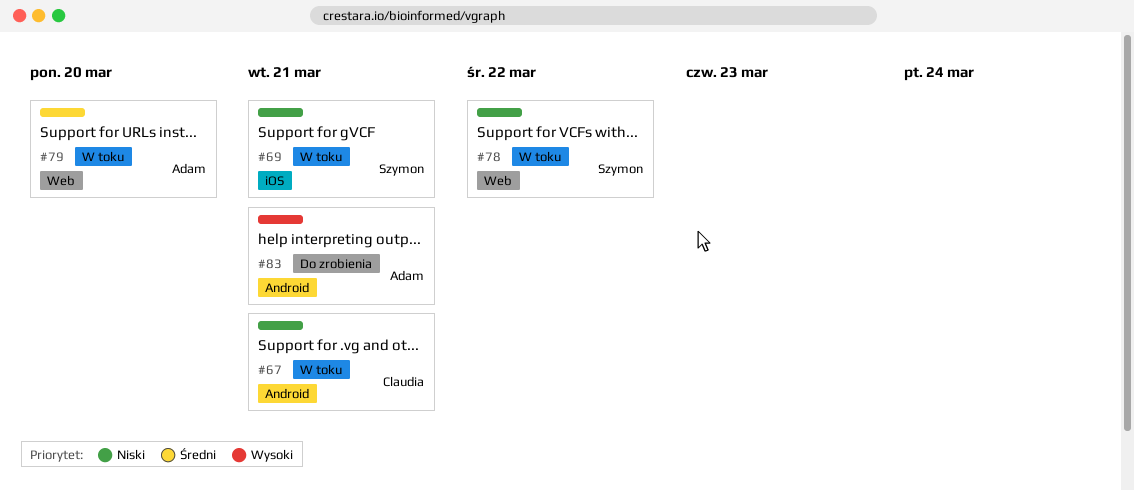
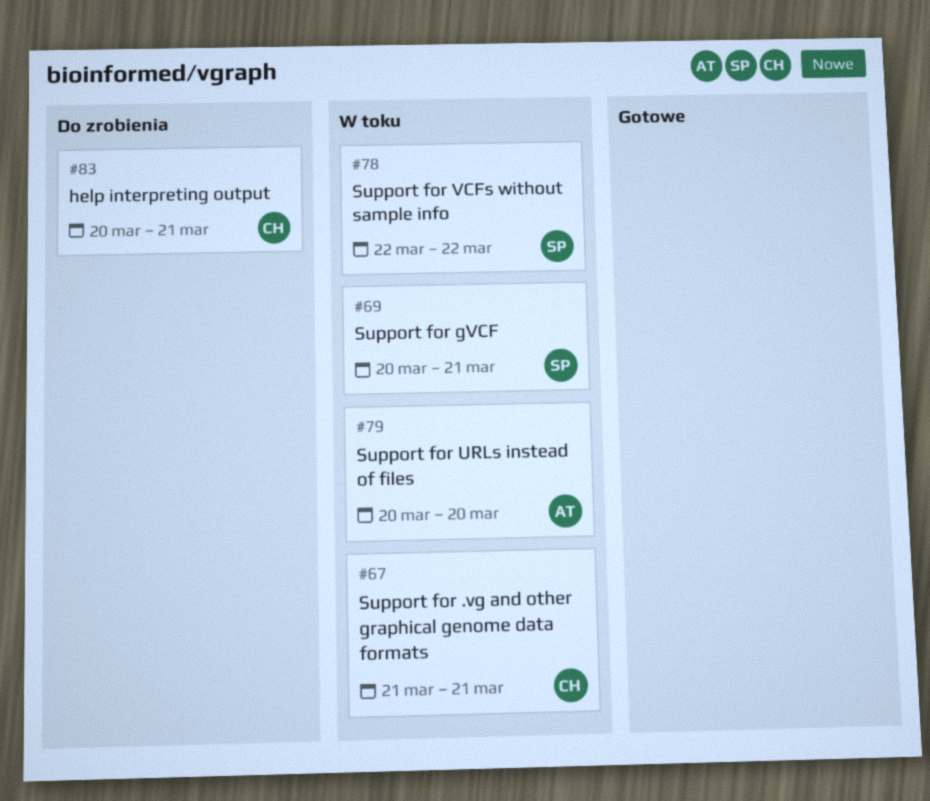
#83, owner: Adam -> Claudia

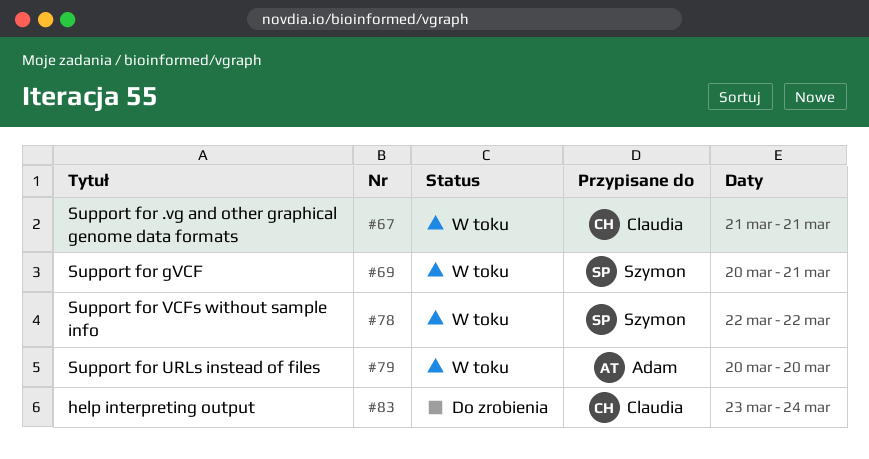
#83, start: Mar 20 -> Mar 23
#83, due: Mar 21 -> Mar 24

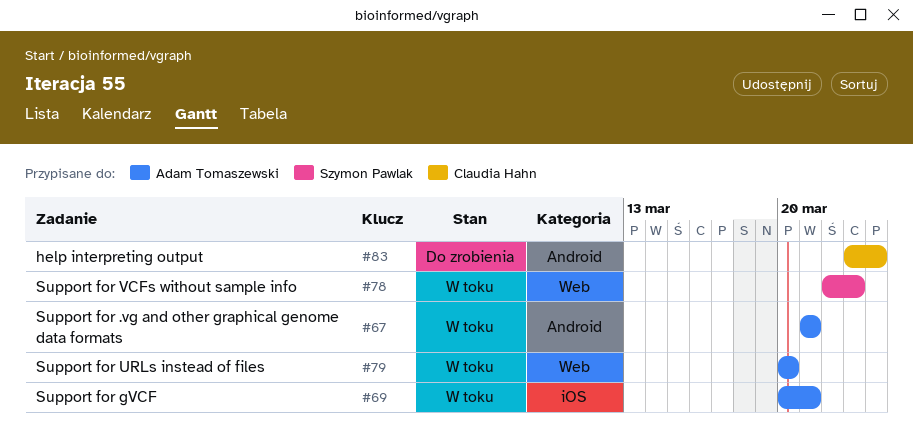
#67, owner: Claudia Hahn -> Adam Tomaszewski
#69, owner: Szymon Pawlak -> Adam Tomaszewski
#78, due: Mar 22 -> Mar 23

